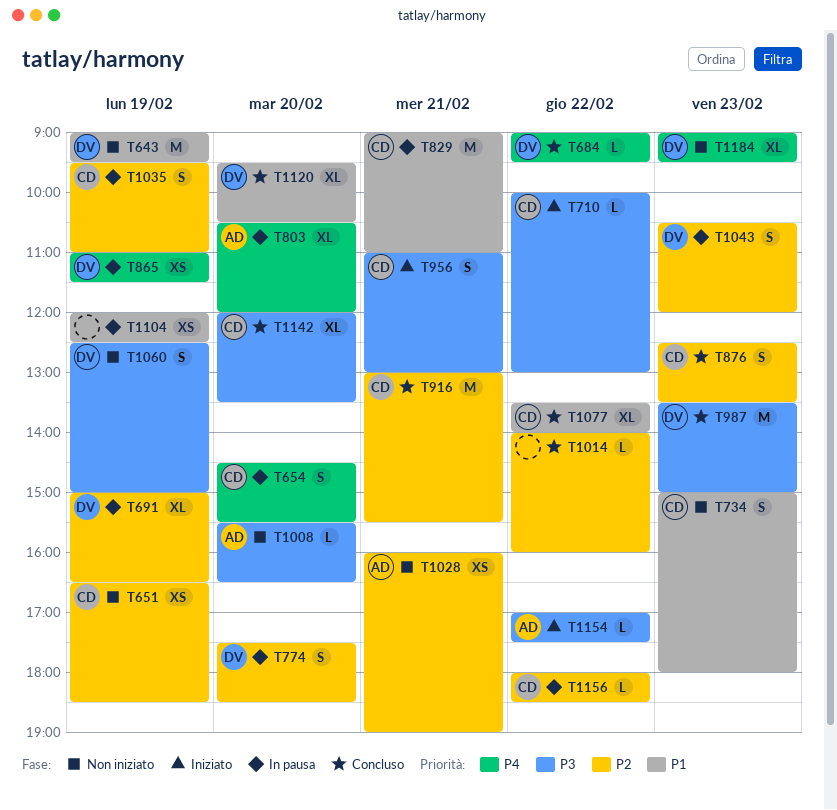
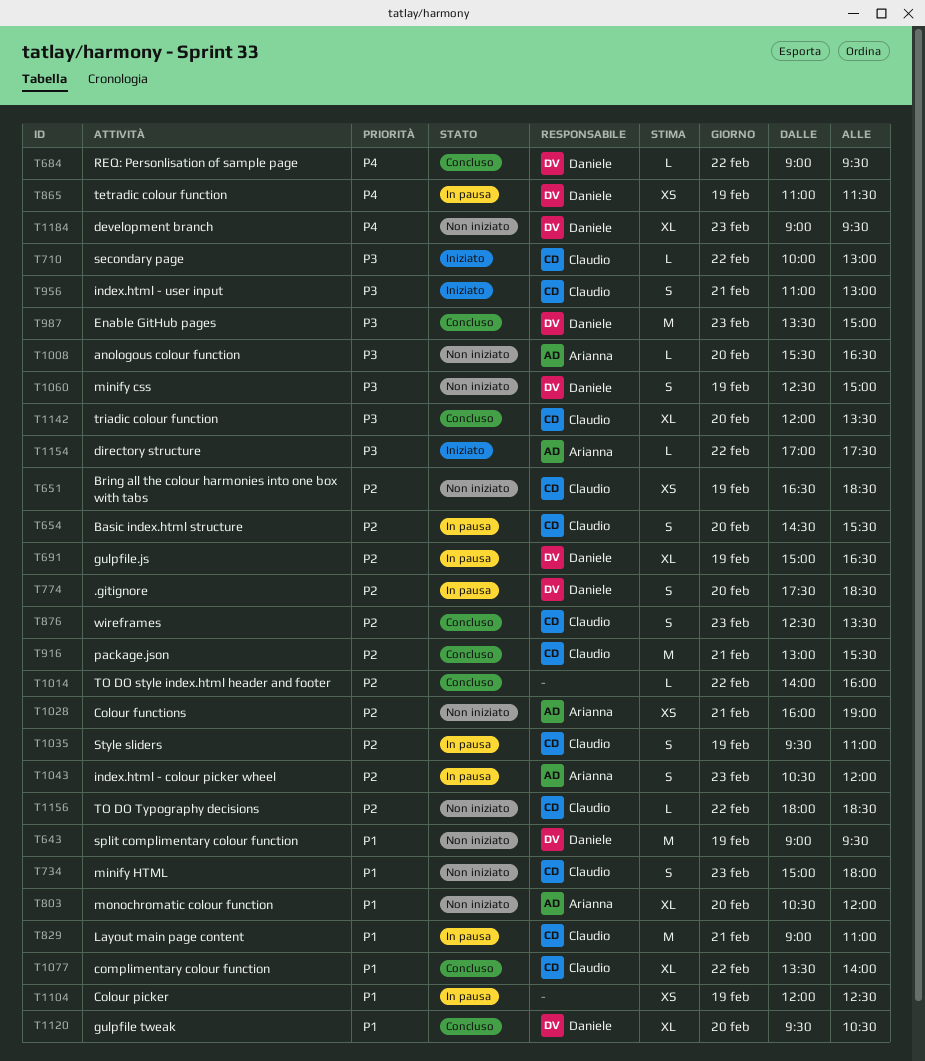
T654, priority: P4 -> P2
T803, status: In pausa -> Non iniziato
T803, priority: P4 -> P1
T1043, owner: Daniele -> Arianna
T1156, status: In pausa -> Non iniziato

